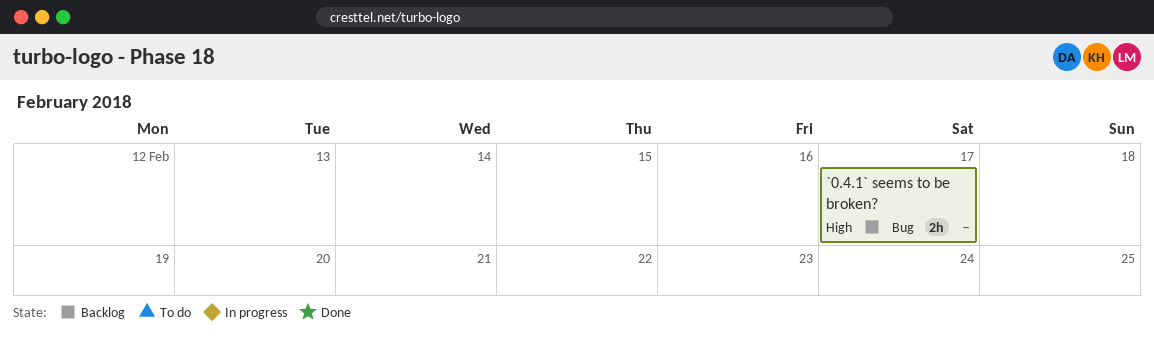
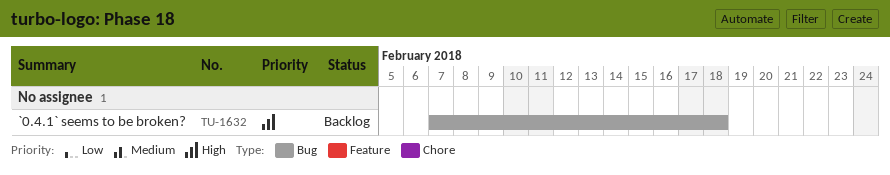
`0.4.1` seems to be broken?, due: Feb 17 -> Feb 18

